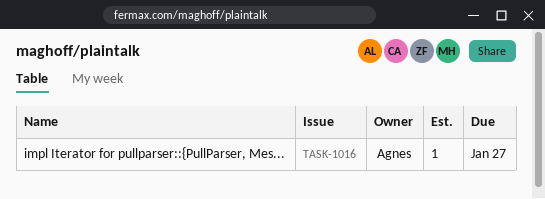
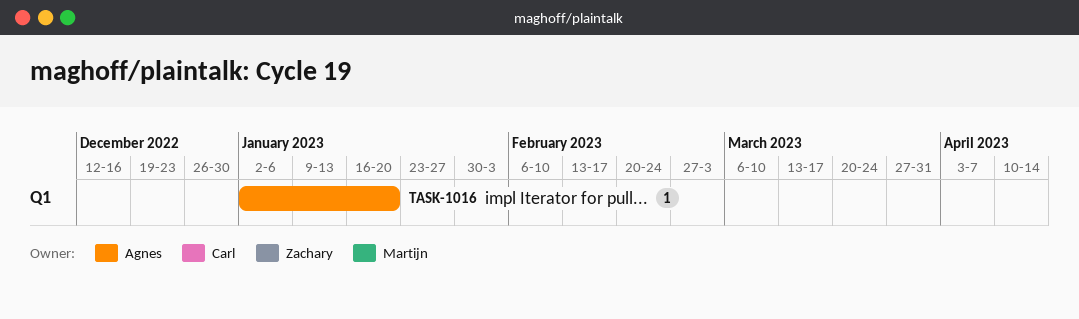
TASK-1016, due: Jan 27 -> Jan 20

